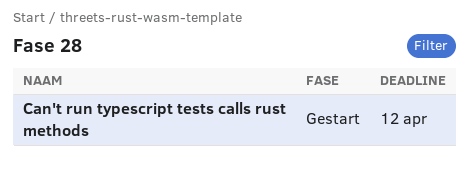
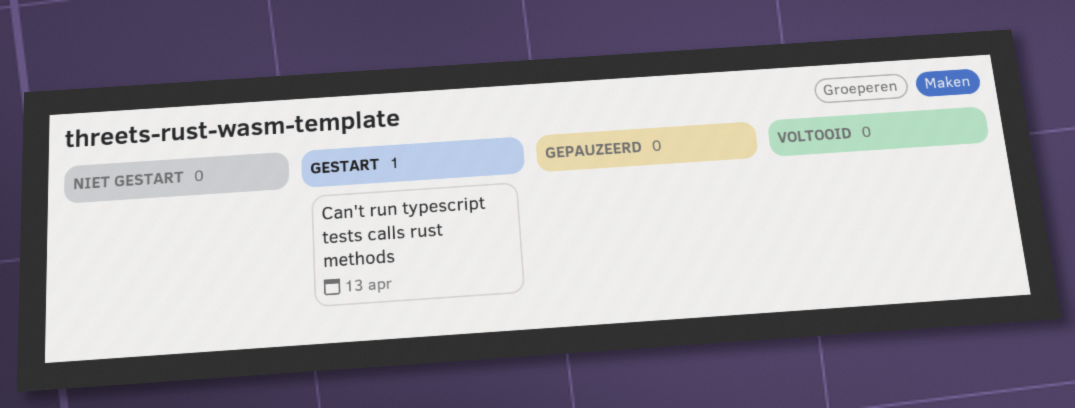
Can't run typescript tests calls rust methods, due: Apr 12 -> Apr 13

